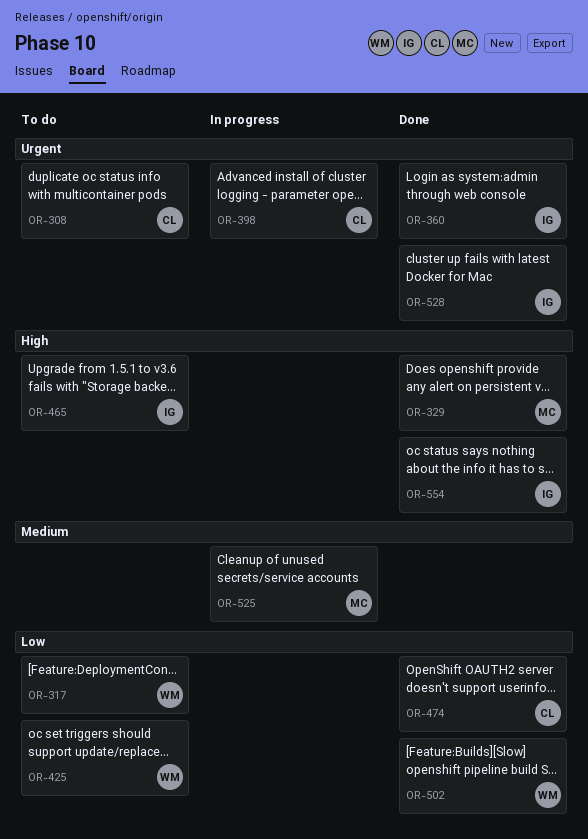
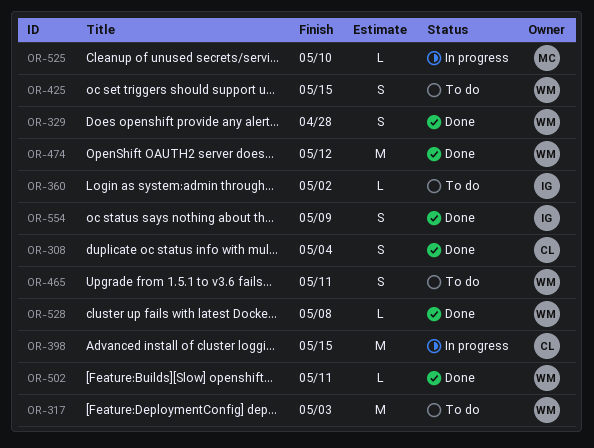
OR-308, status: To do -> Done
OR-329, owner: MC -> WM
OR-360, status: Done -> To do
OR-465, owner: IG -> WM
OR-474, owner: CL -> WM
OR-528, owner: IG -> WM

